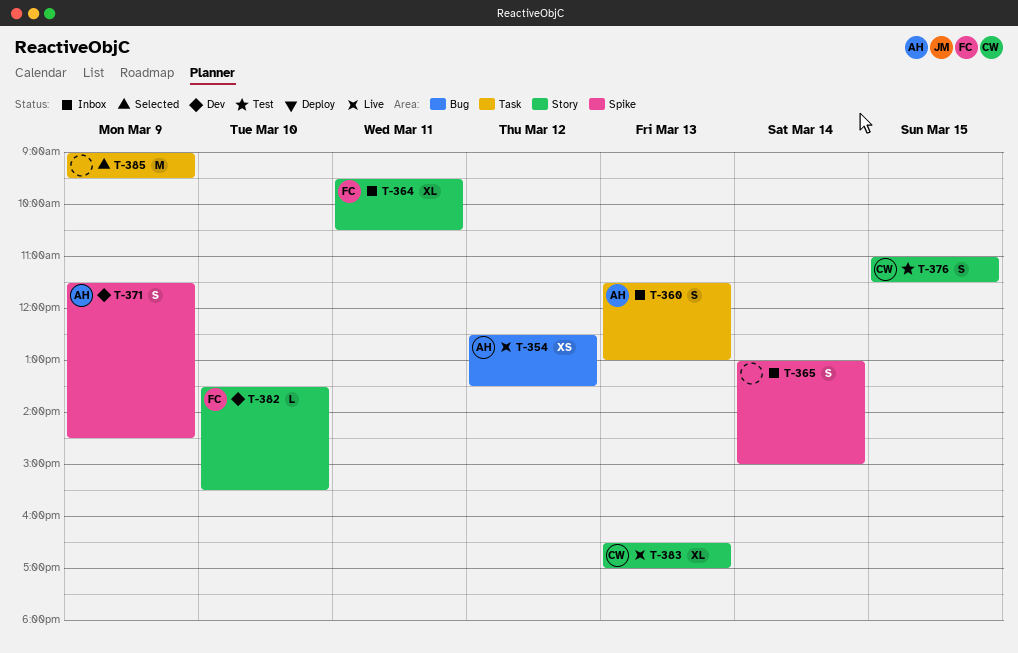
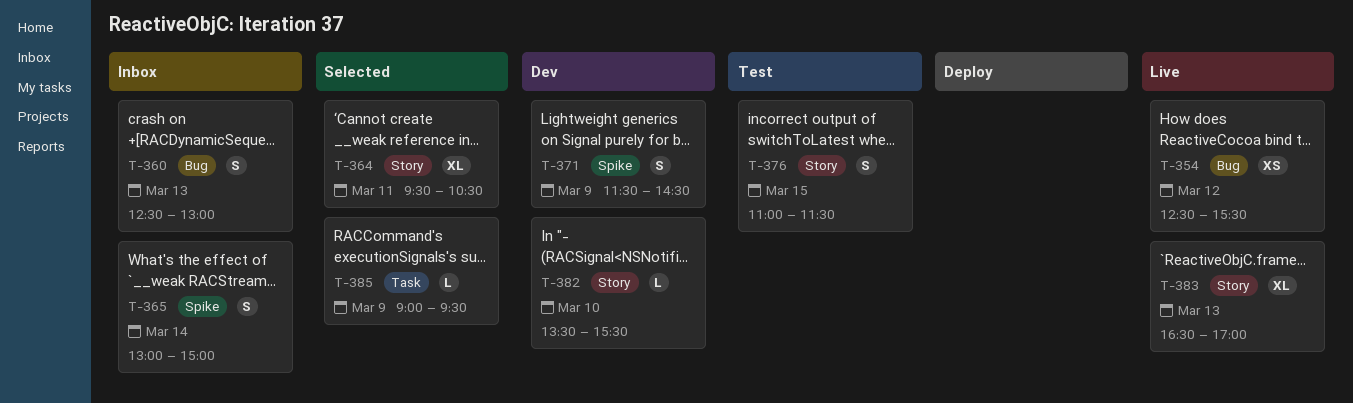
T-354, ends: 13:30 -> 15:30
T-360, label: Task -> Bug
T-360, begins: 11:30 -> 12:30
T-364, status: Inbox -> Selected
T-385, estimate: M -> L

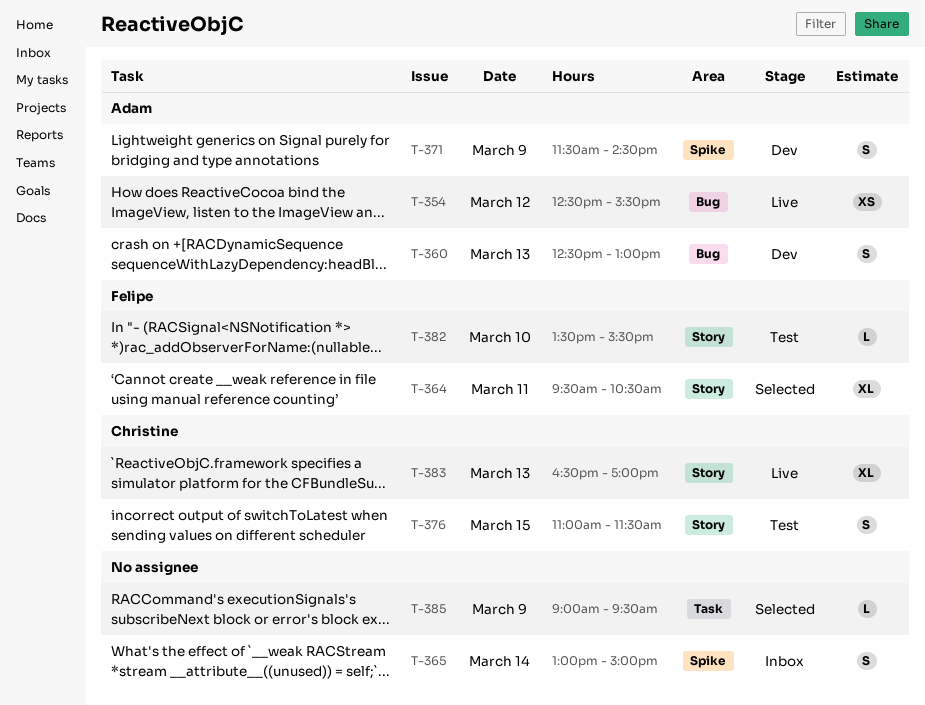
T-360, status: Inbox -> Dev
T-382, status: Dev -> Test

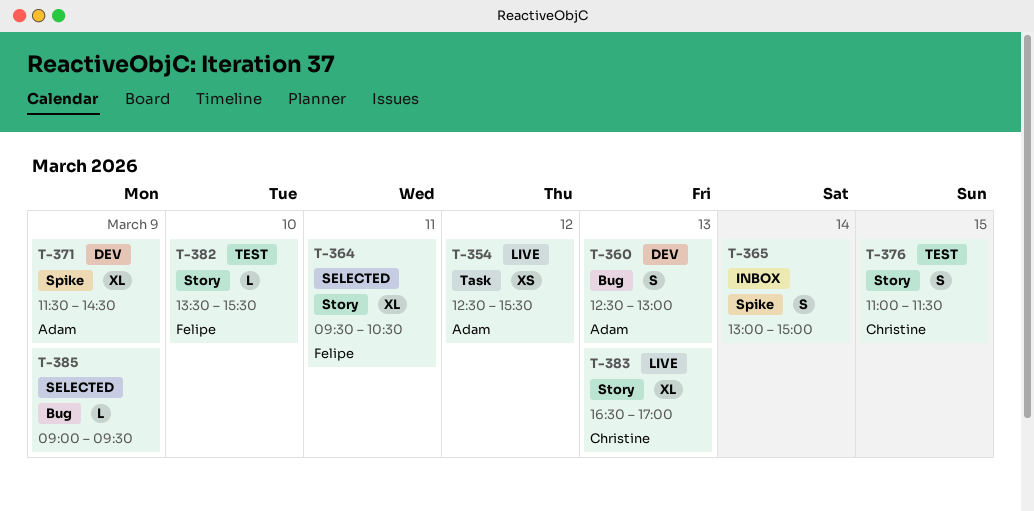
T-354, label: Bug -> Task
T-371, estimate: S -> XL
T-385, label: Task -> Bug

